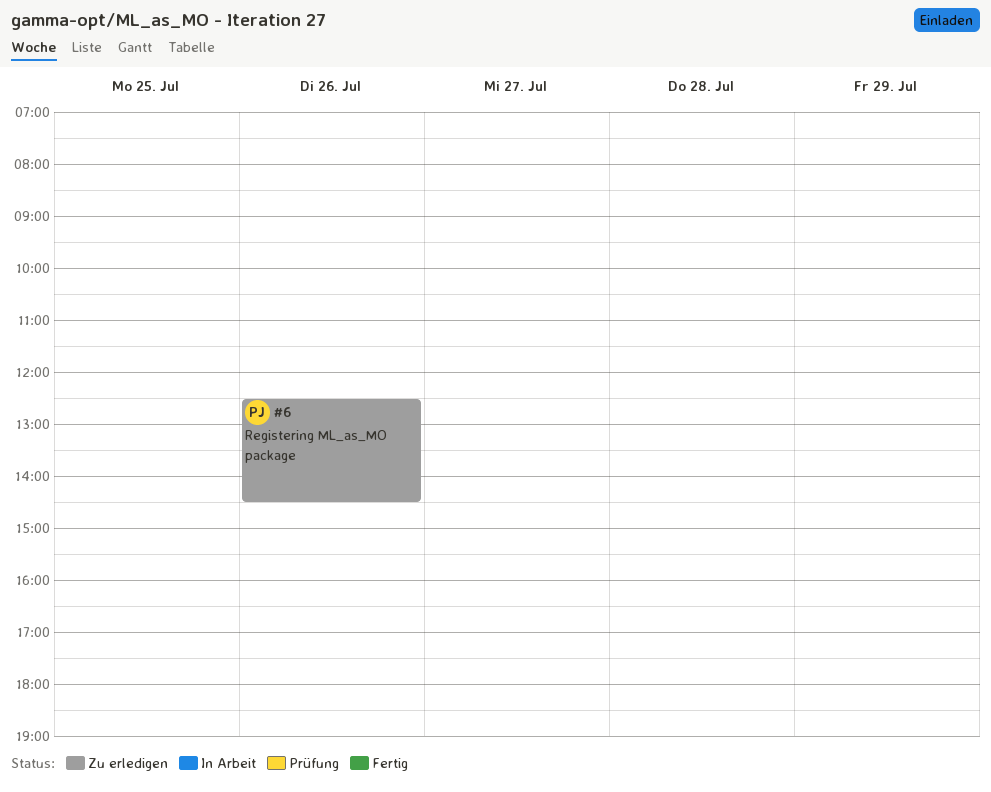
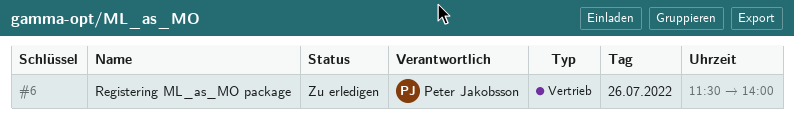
#6, begins: 12:30 -> 11:30
#6, ends: 14:30 -> 14:00

